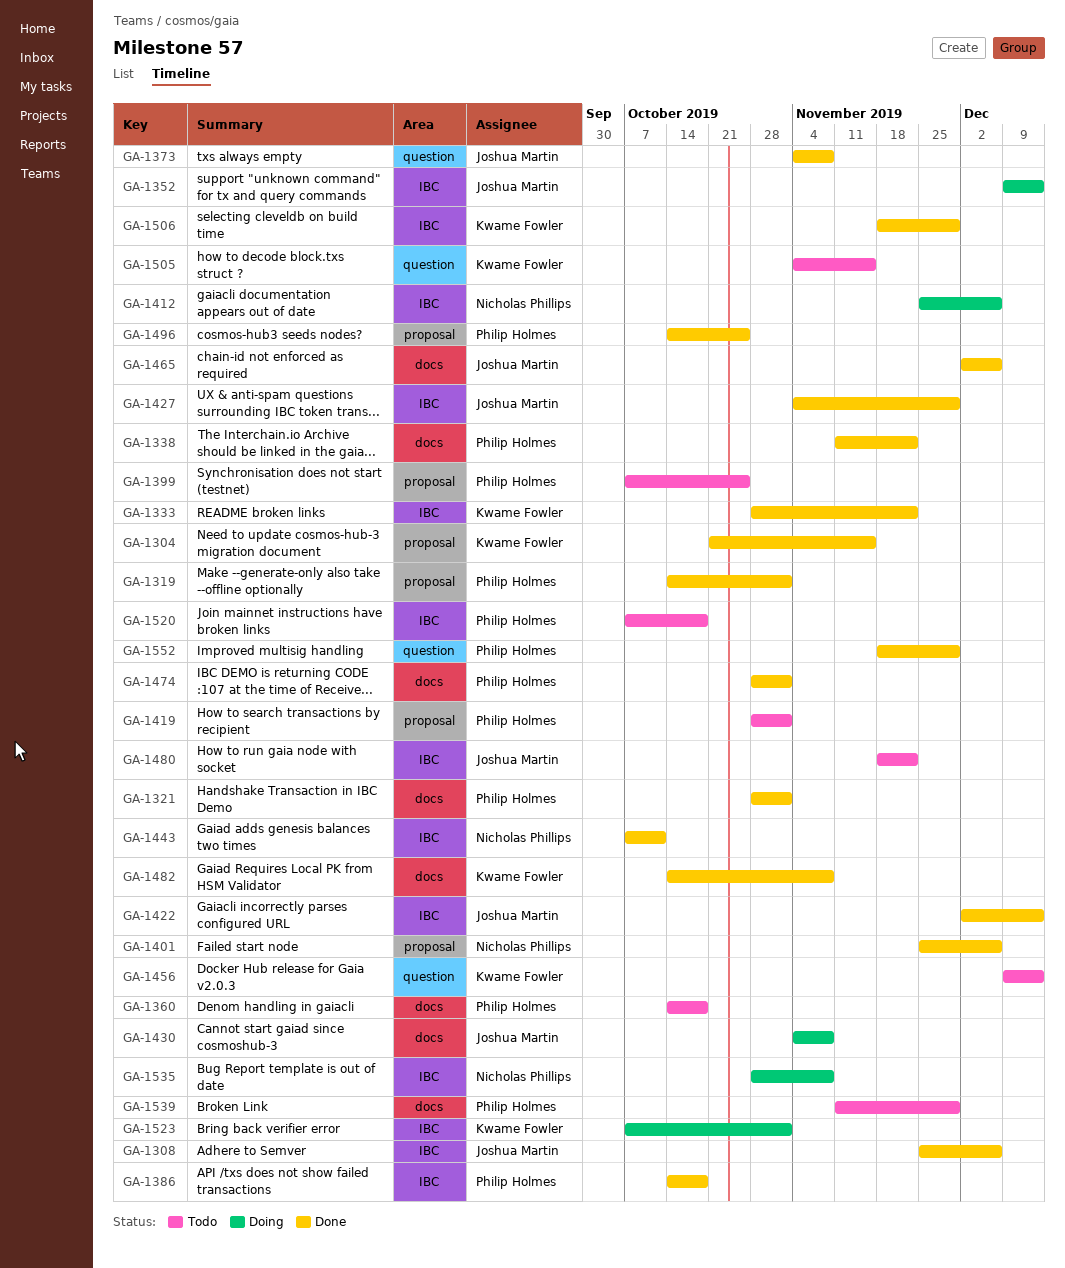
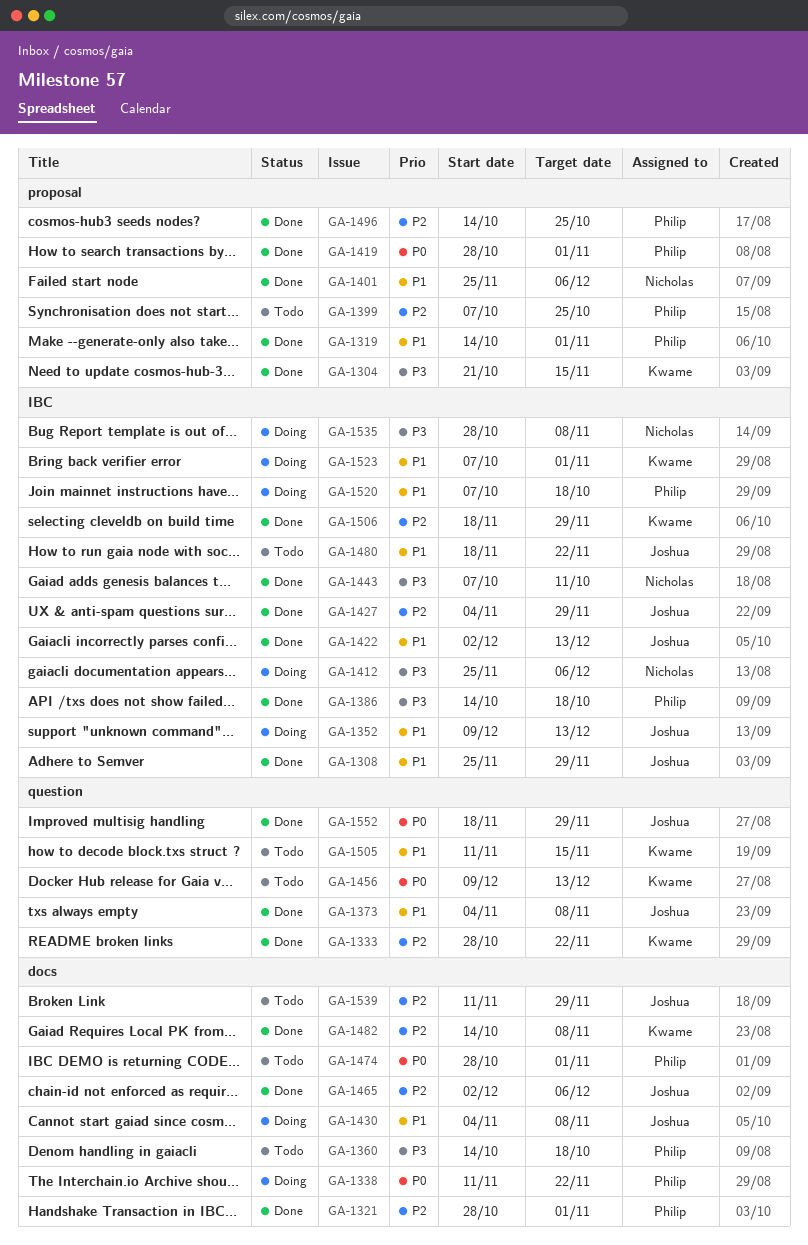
GA-1308, due: Dec 6 -> Nov 29
GA-1333, label: IBC -> question
GA-1338, status: Done -> Doing
GA-1419, status: Todo -> Done
GA-1474, status: Done -> Todo
GA-1505, start: Nov 4 -> Nov 11
GA-1520, status: Todo -> Doing
GA-1539, owner: Philip Holmes -> Joshua Martin
GA-1552, owner: Philip Holmes -> Joshua Martin

